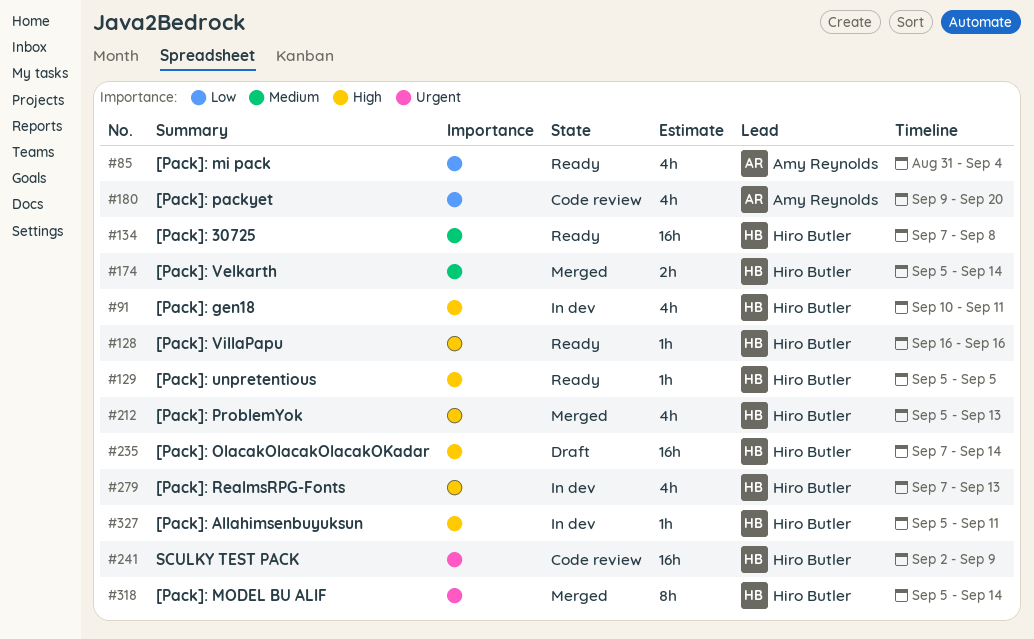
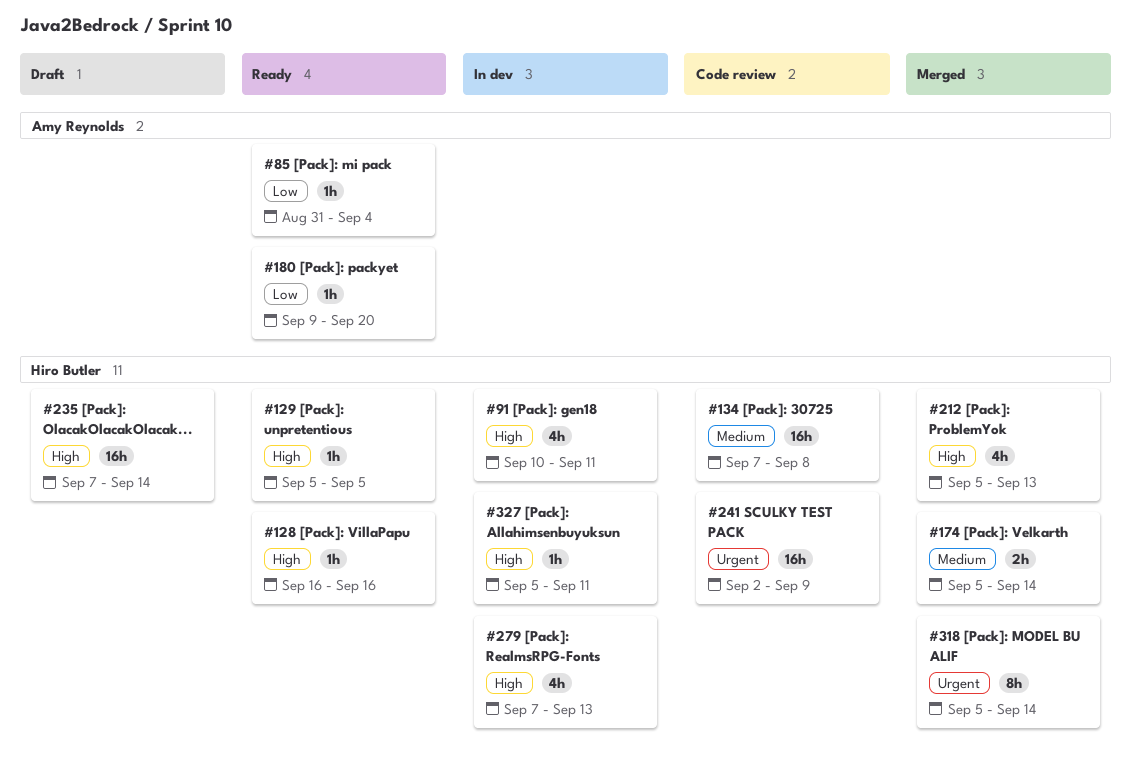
#85, estimate: 4h -> 1h
#134, status: Ready -> Code review
#180, status: Code review -> Ready
#180, estimate: 4h -> 1h

